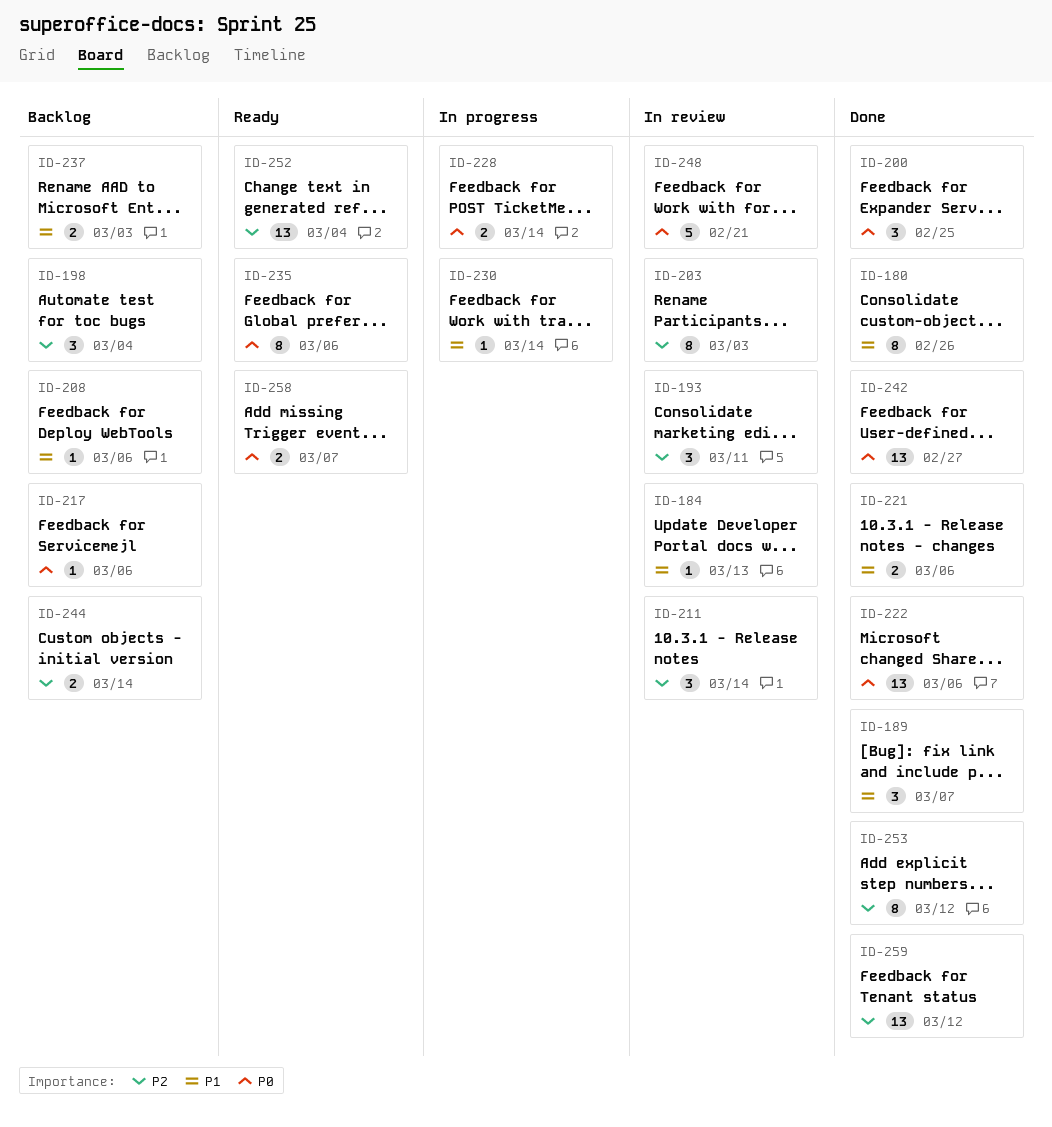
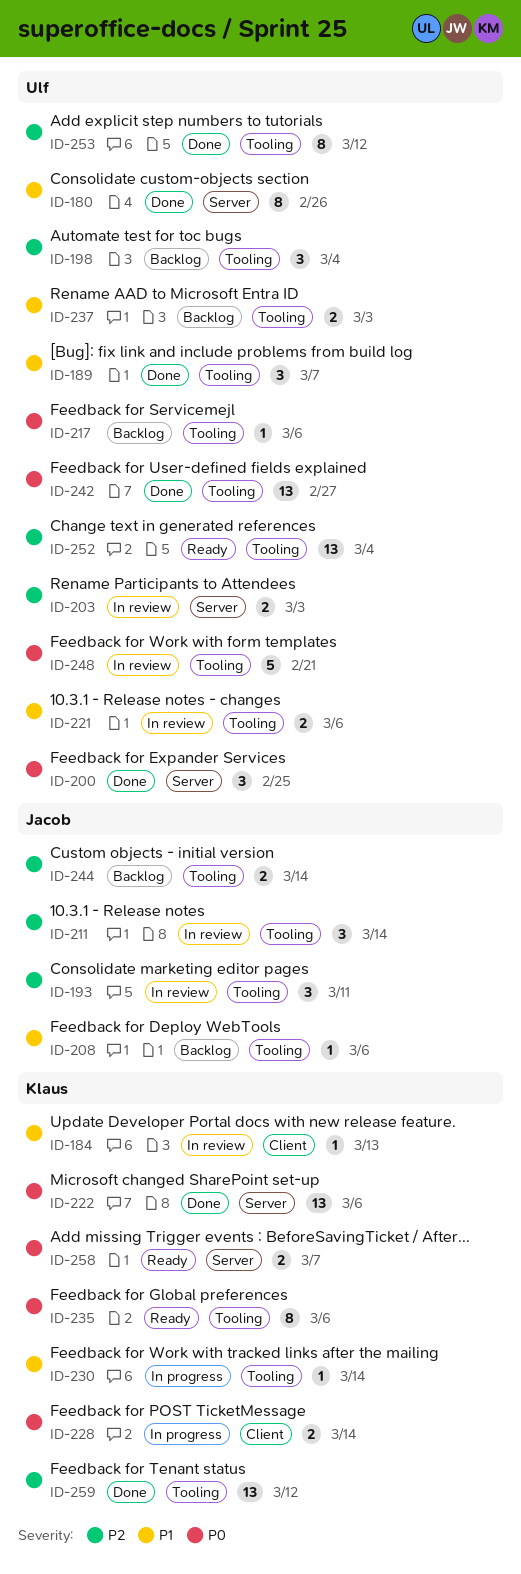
ID-203, estimate: 8 -> 2
ID-221, status: Done -> In review

